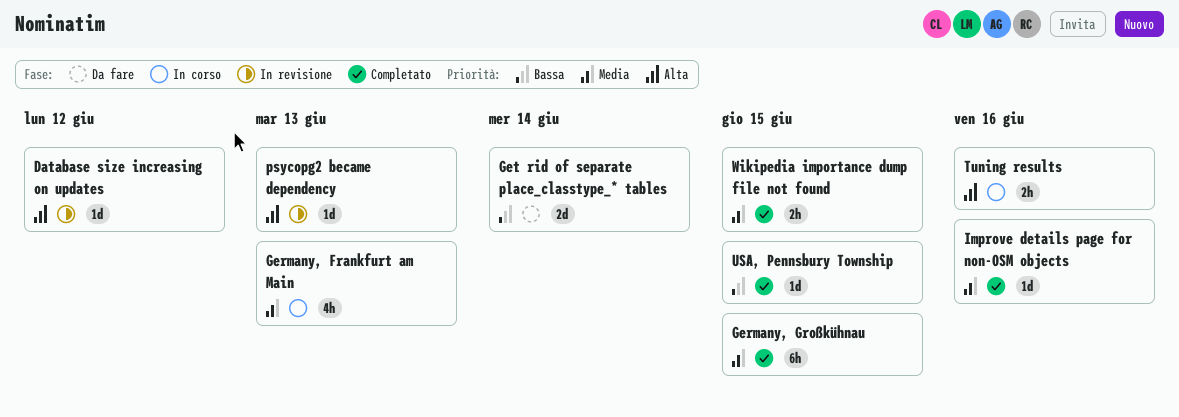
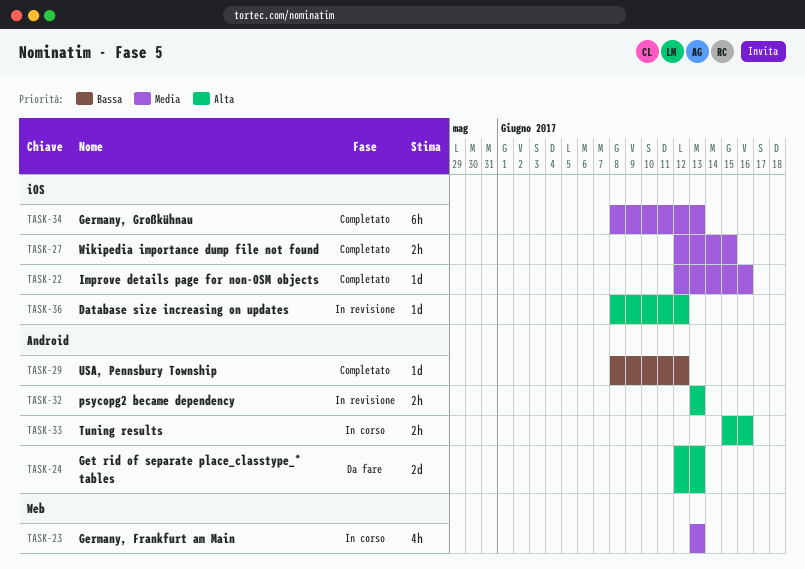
Germany, Großkühnau, due: Jun 15 -> Jun 13
Get rid of separate place_classtype_* tables, priority: Bassa -> Alta
Get rid of separate place_classtype_* tables, due: Jun 14 -> Jun 13
psycopg2 became dependency, estimate: 1d -> 2h
USA, Pennsbury Township, due: Jun 15 -> Jun 12

